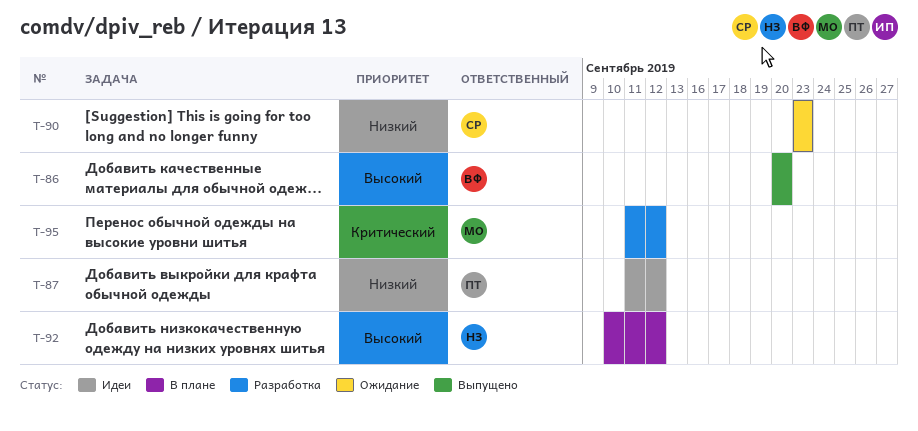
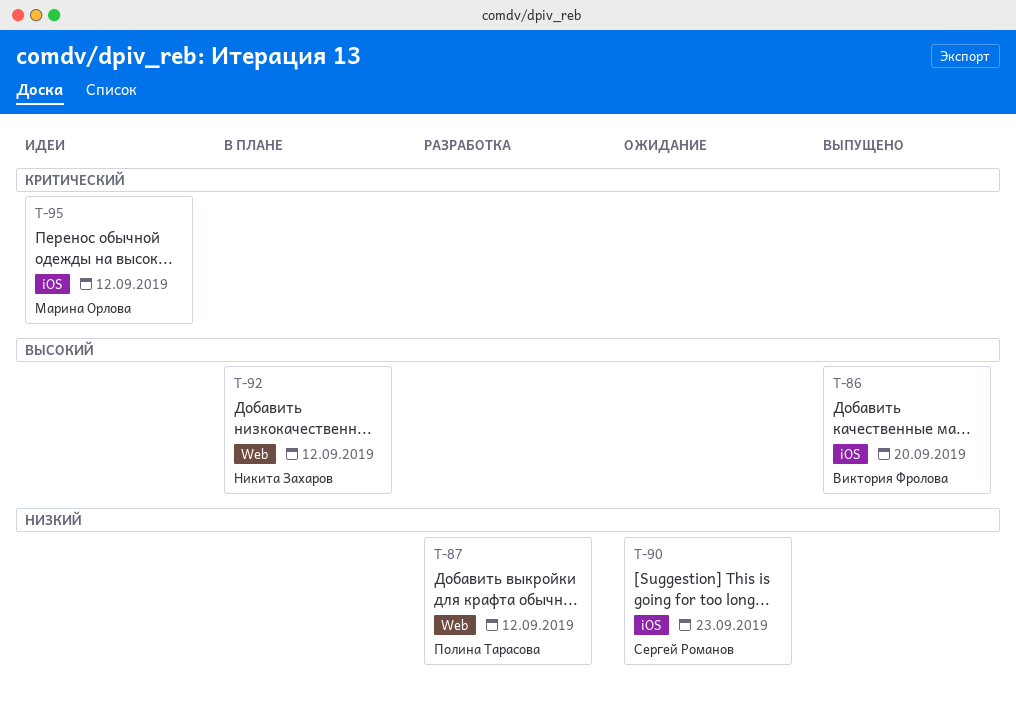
T-87, status: Идеи -> Разработка
T-95, status: Разработка -> Идеи

